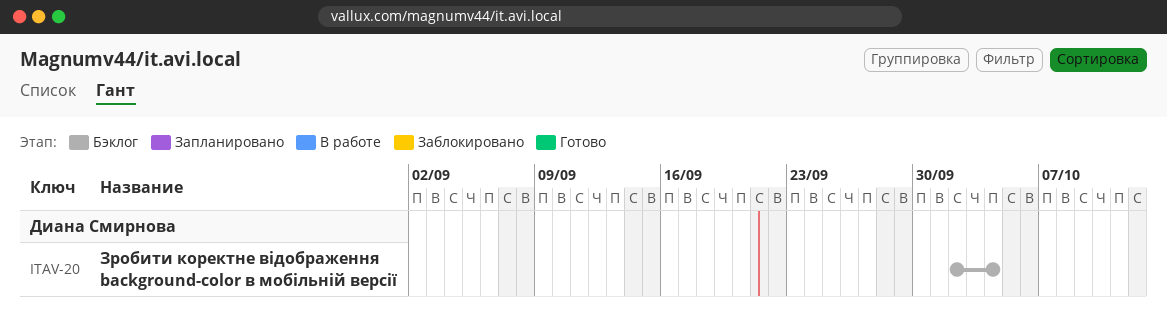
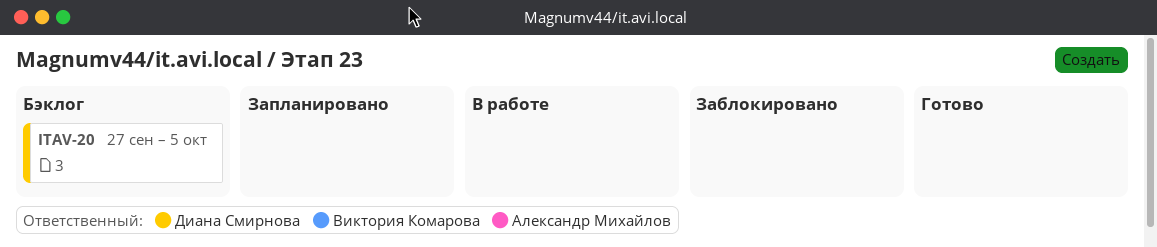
ITAV-20, start: Oct 2 -> Sep 27
ITAV-20, due: Oct 4 -> Oct 5

